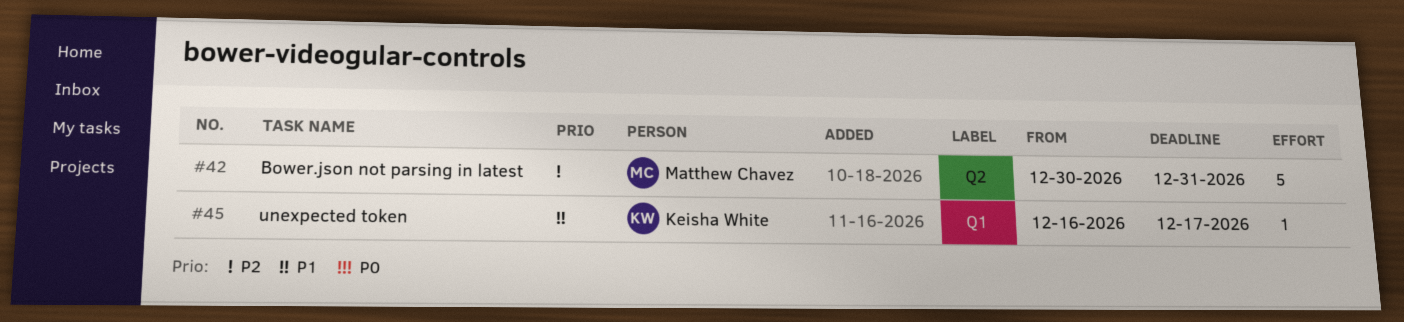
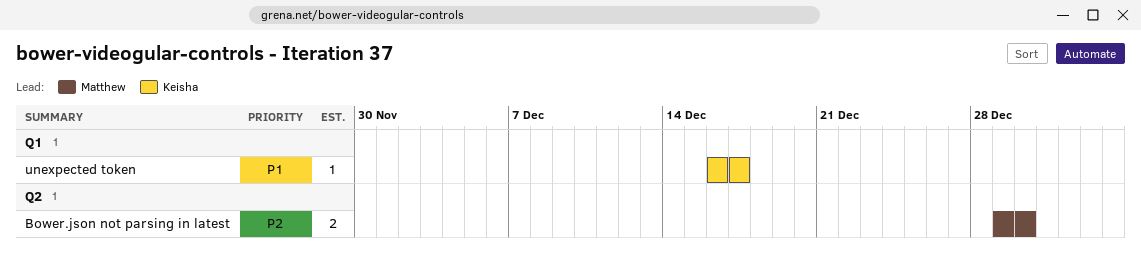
Bower.json not parsing in latest, estimate: 5 -> 2
Bower.json not parsing in latest, start: Dec 30 -> Dec 29
Bower.json not parsing in latest, due: Dec 31 -> Dec 30

